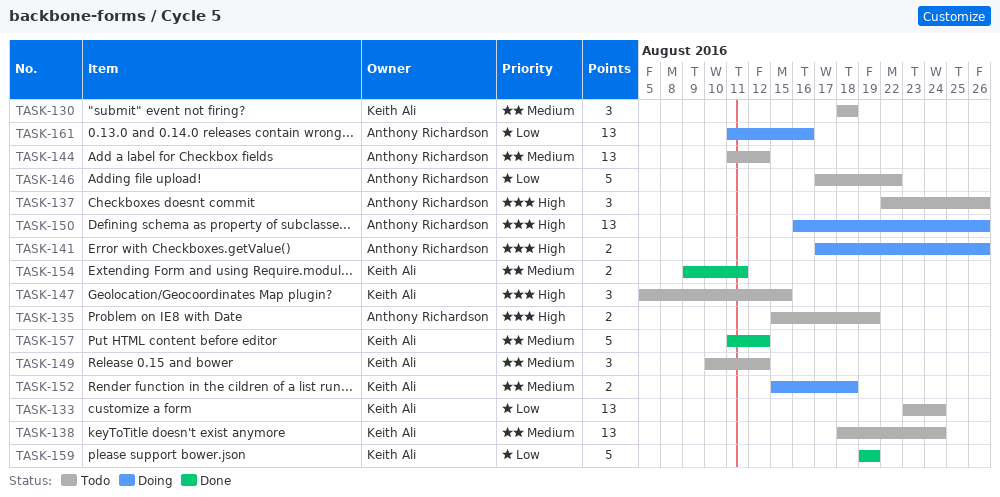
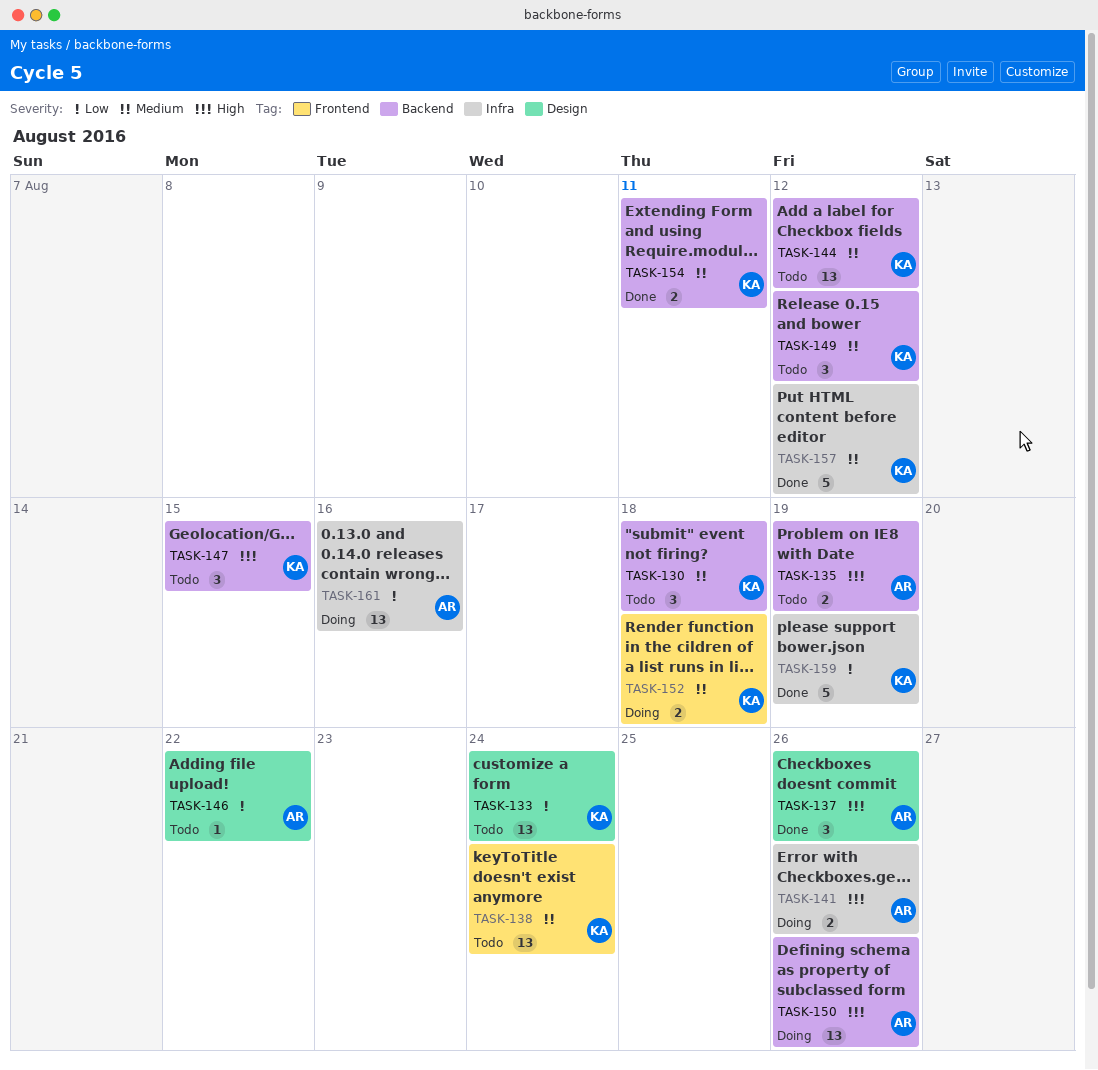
TASK-137, status: Todo -> Done
TASK-144, owner: Anthony Richardson -> Keith Ali
TASK-146, estimate: 5 -> 1

